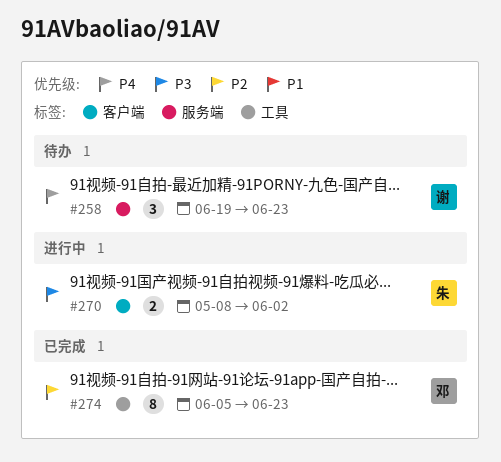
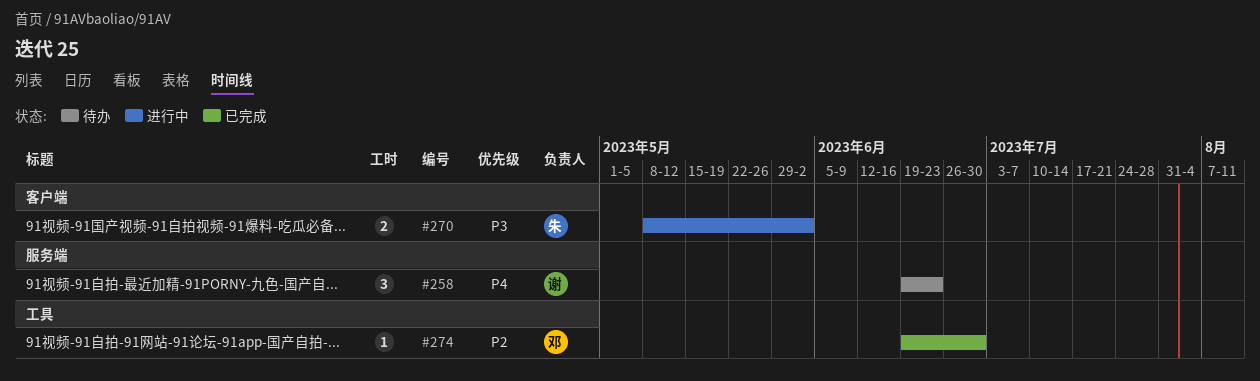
#274, estimate: 8 -> 1
#274, start: Jun 5 -> Jun 19
#274, due: Jun 23 -> Jun 30

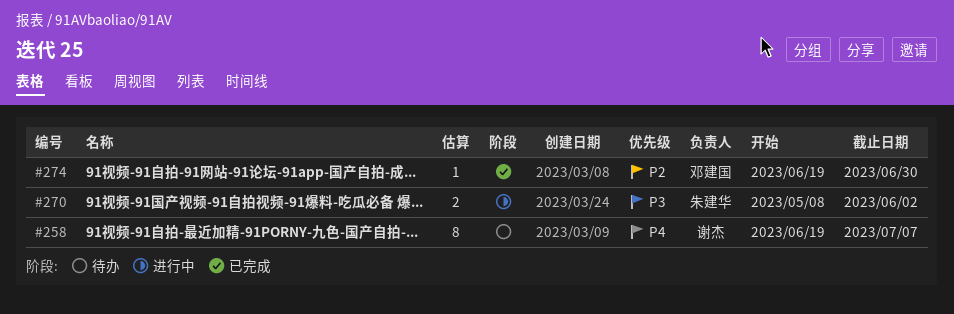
#258, estimate: 3 -> 8
#258, due: Jun 23 -> Jul 7

